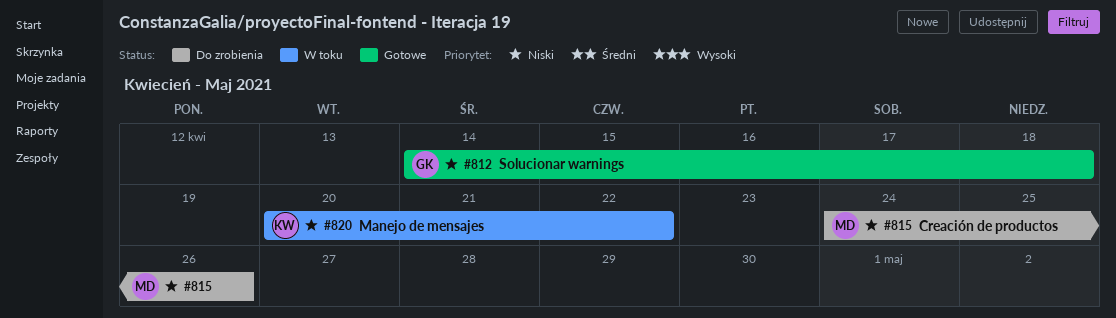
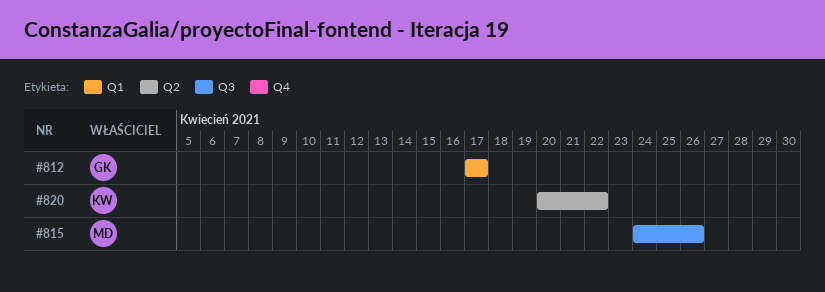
#812, start: Apr 14 -> Apr 17
#812, due: Apr 18 -> Apr 17

